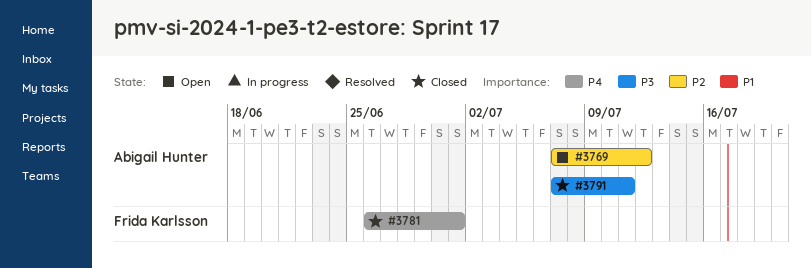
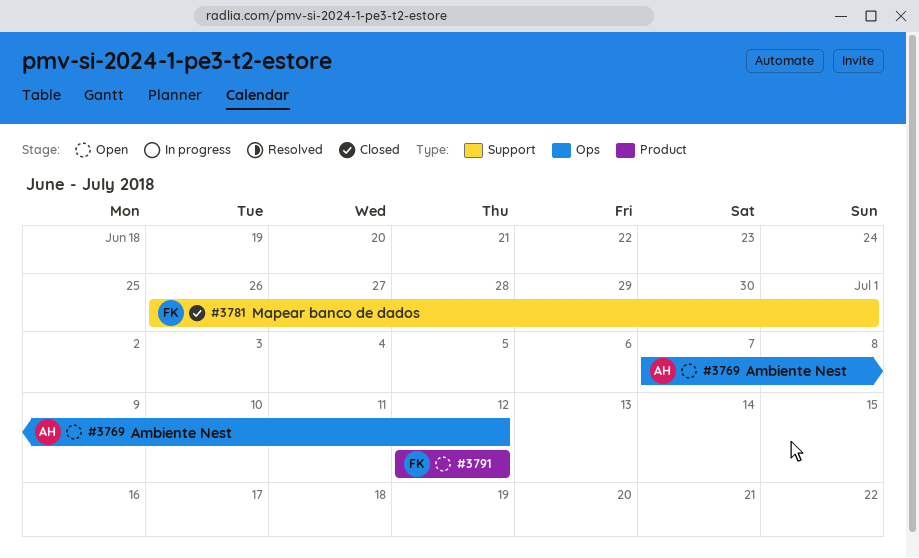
#3791, status: Closed -> Open
#3791, owner: Abigail Hunter -> Frida Karlsson
#3791, start: Jul 7 -> Jul 12
#3791, due: Jul 11 -> Jul 12

